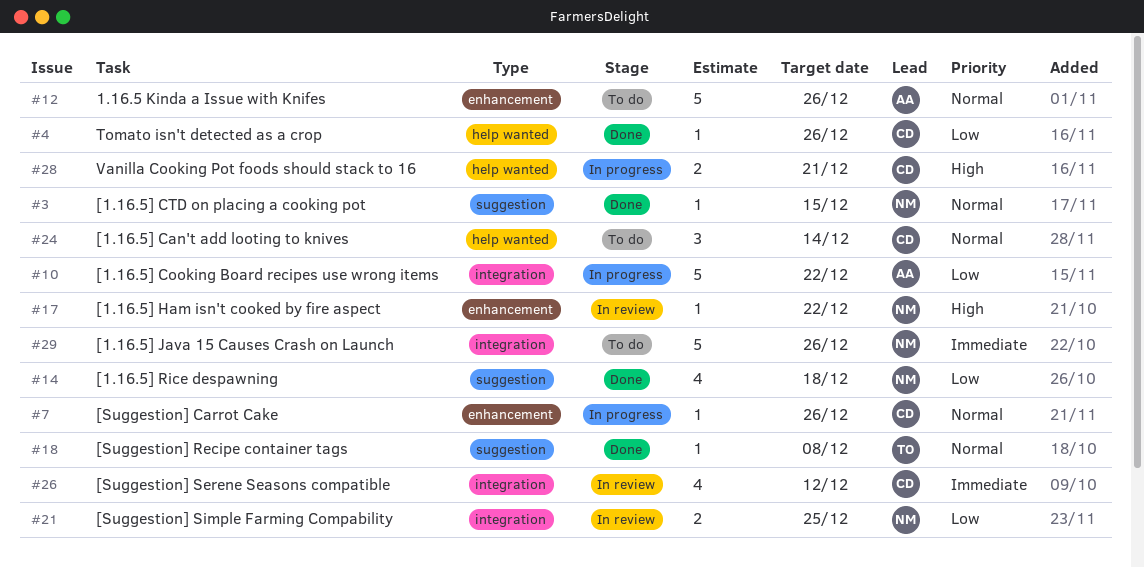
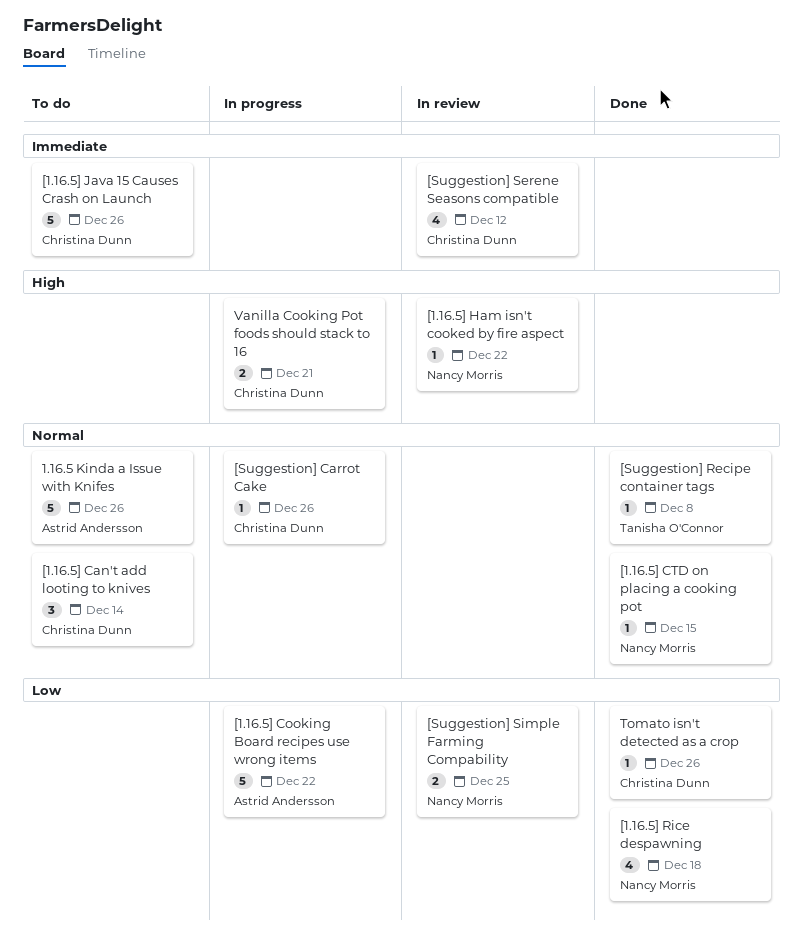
[1.16.5] Java 15 Causes Crash on Launch, owner: Nancy Morris -> Christina Dunn

